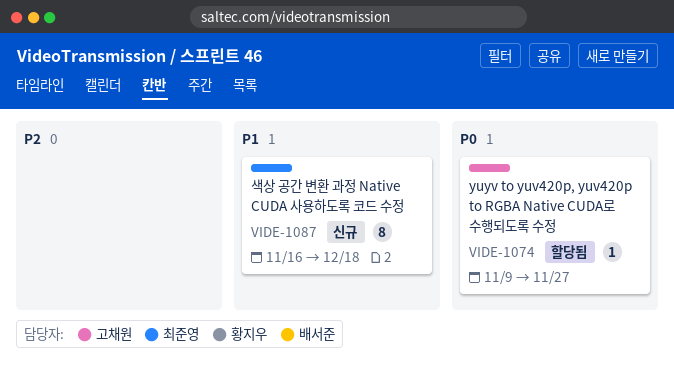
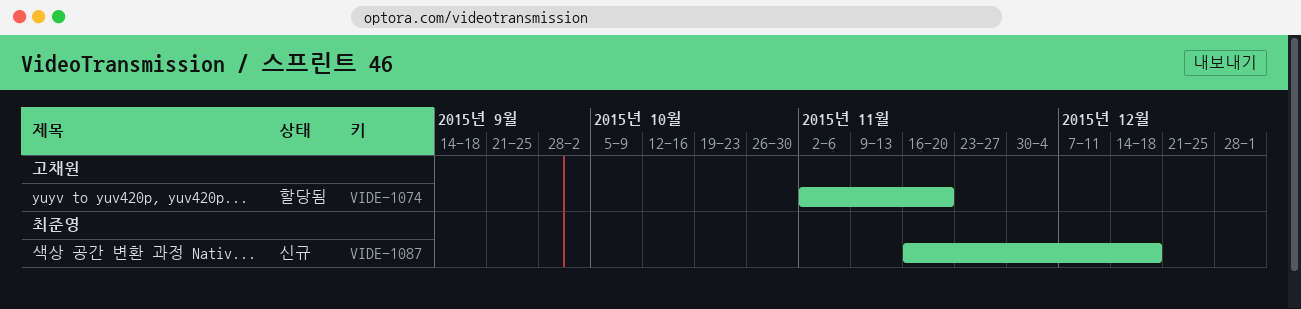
VIDE-1074, start: Nov 9 -> Nov 2
VIDE-1074, due: Nov 27 -> Nov 20

